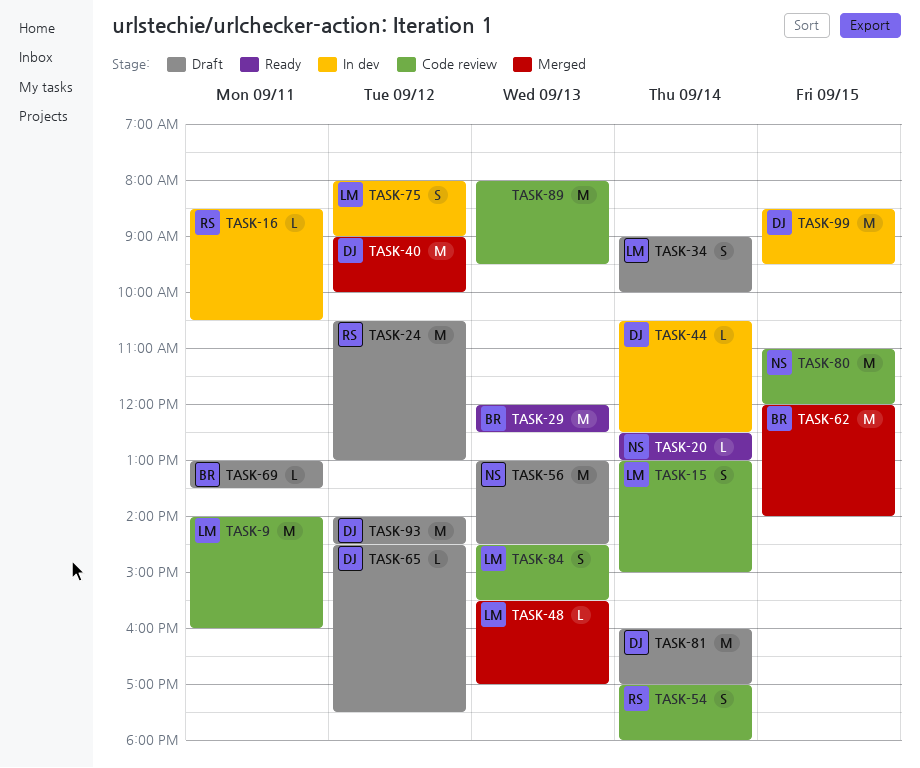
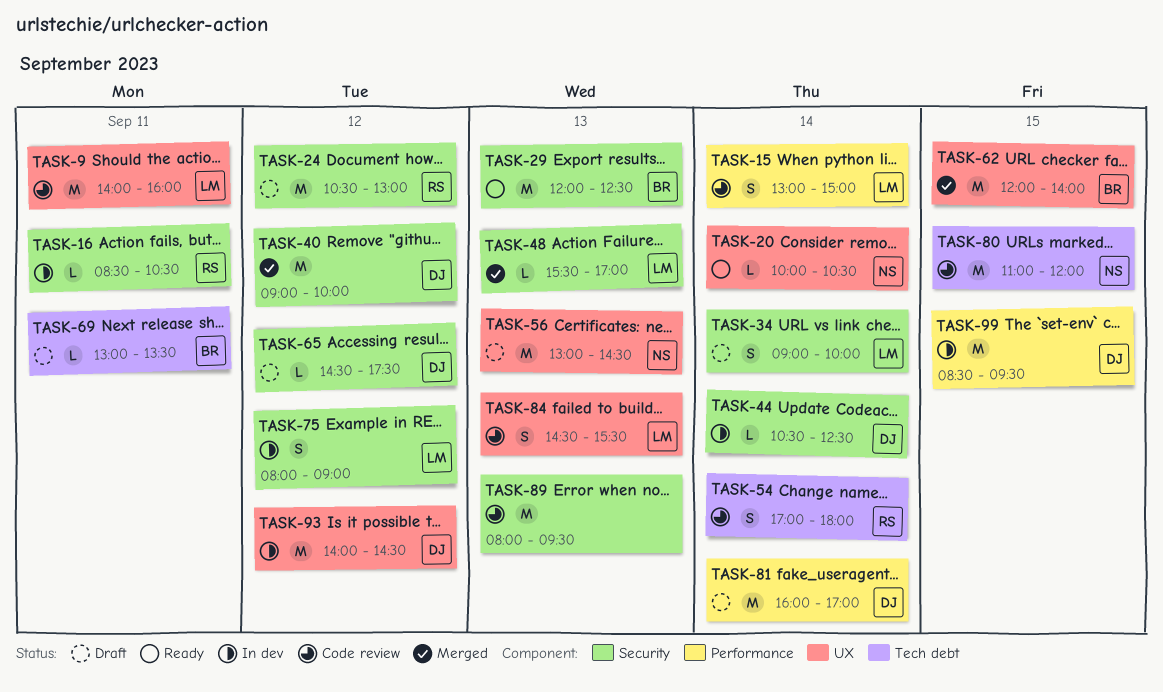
TASK-20, begins: 12:30 -> 10:00
TASK-20, ends: 13:00 -> 10:30
TASK-93, status: Draft -> In dev

